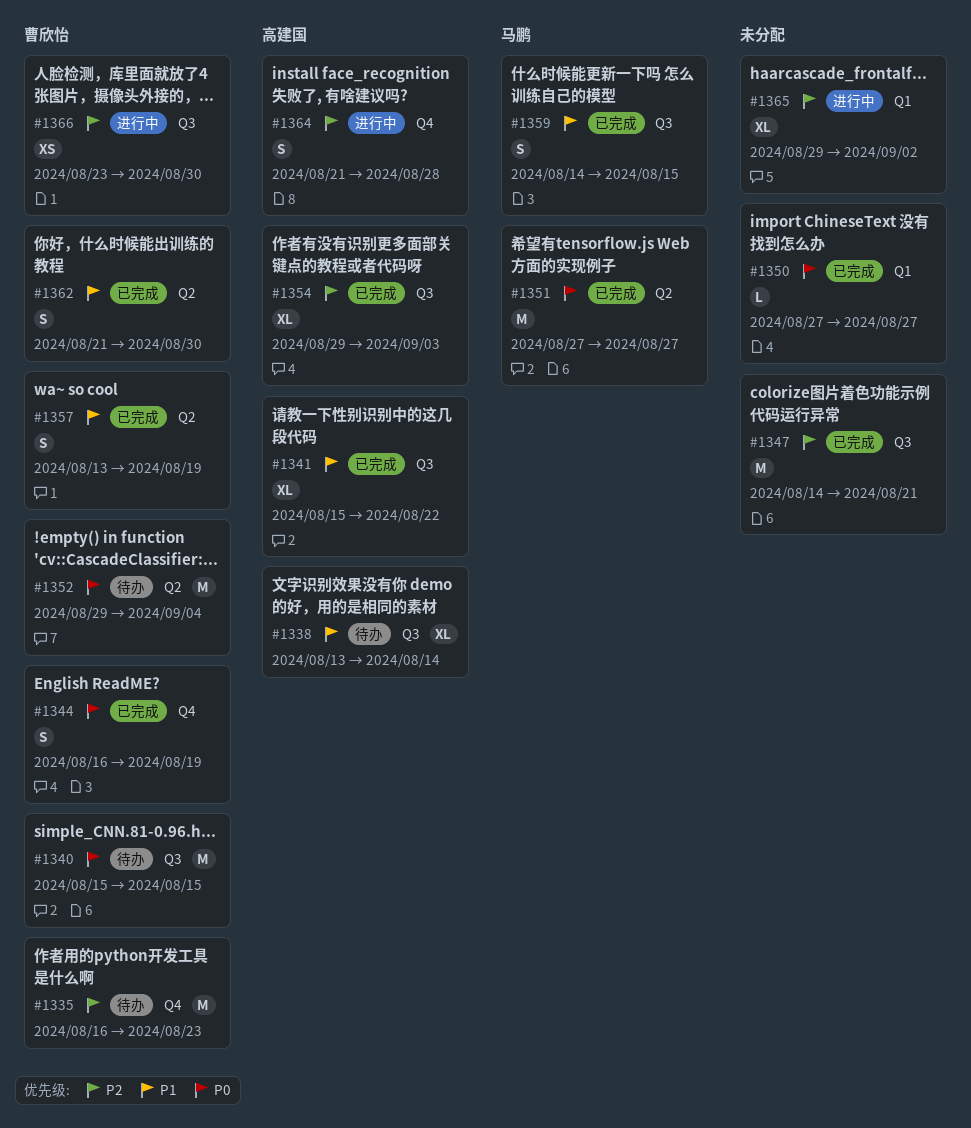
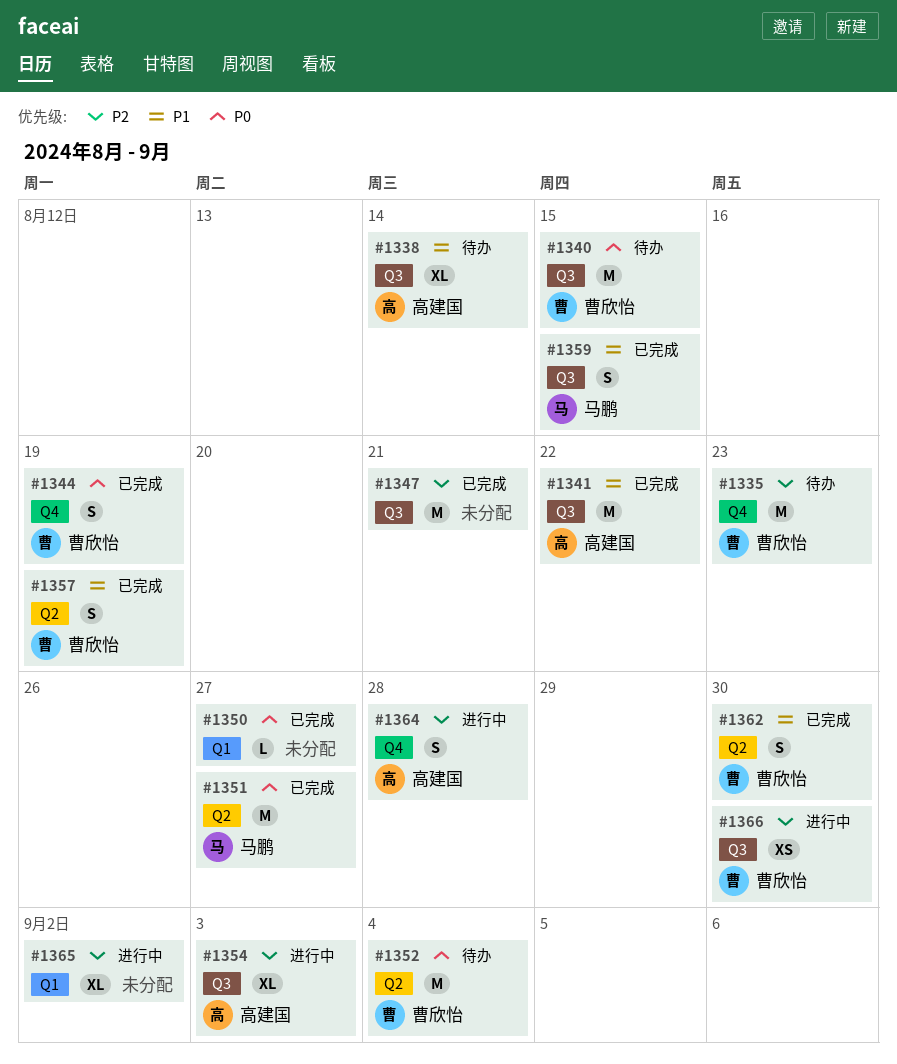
#1341, estimate: XL -> M
#1354, status: 已完成 -> 进行中

